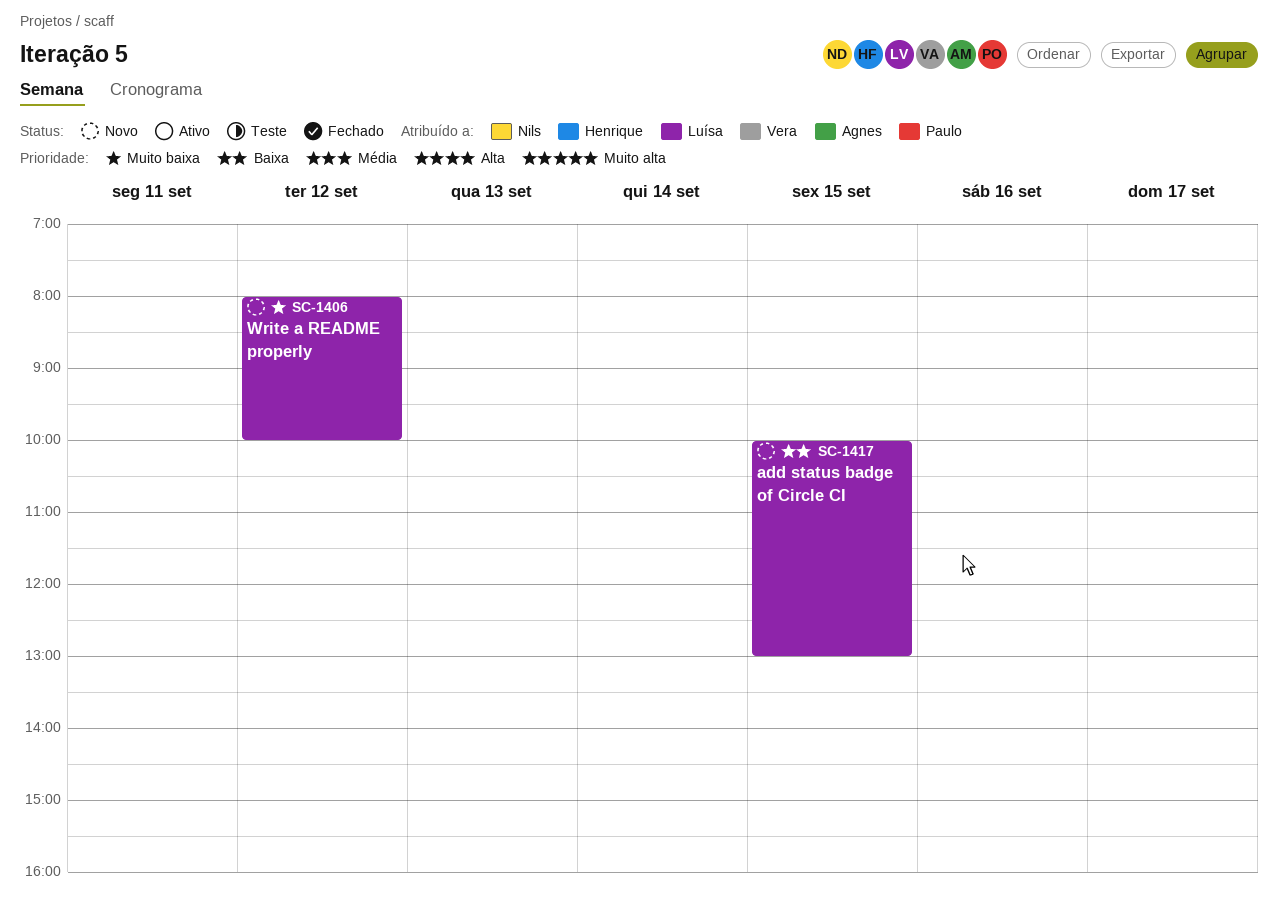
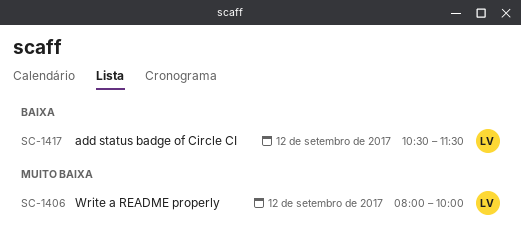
SC-1417, day: Sep 15 -> Sep 12
SC-1417, begins: 10:00 -> 10:30
SC-1417, ends: 13:00 -> 11:30

